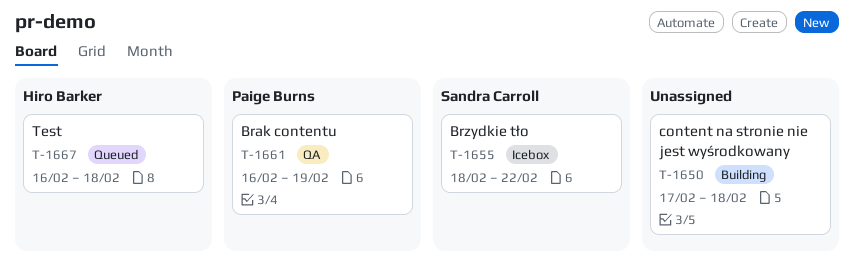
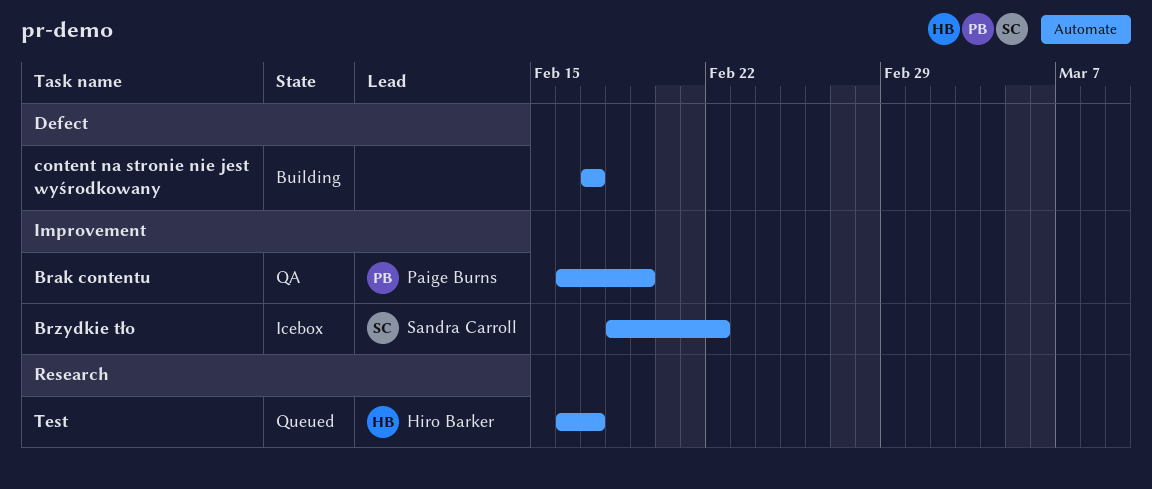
content na stronie nie jest wyśrodkowany, due: Feb 18 -> Feb 17
Test, due: Feb 18 -> Feb 17

